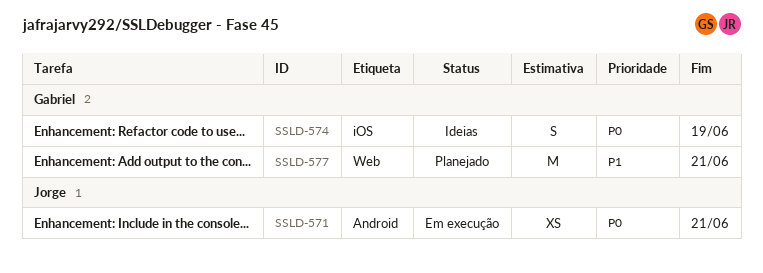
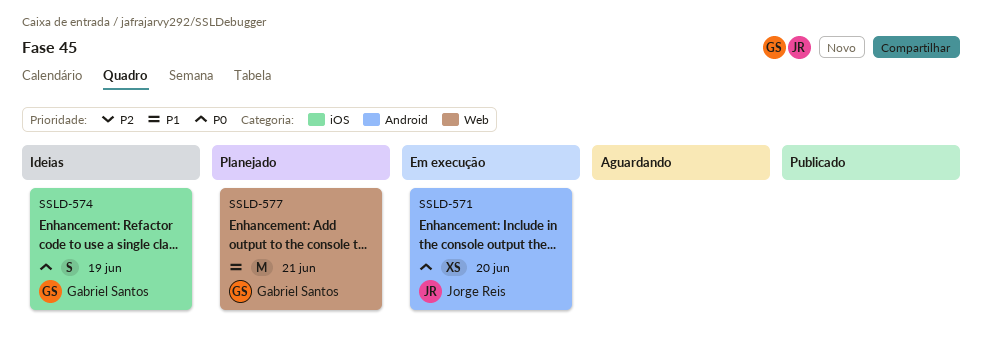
SSLD-571, due: Jun 21 -> Jun 20

